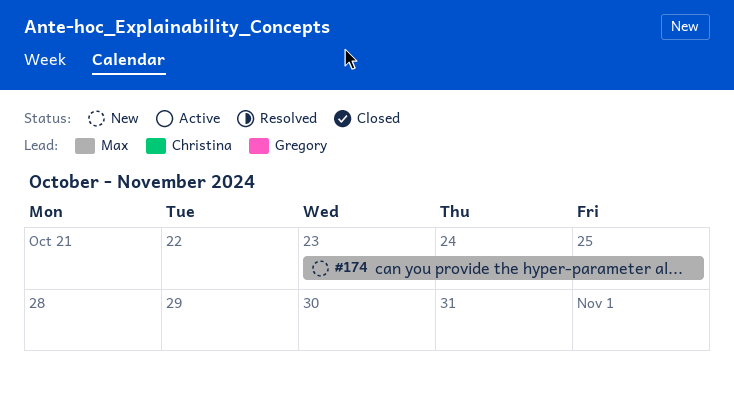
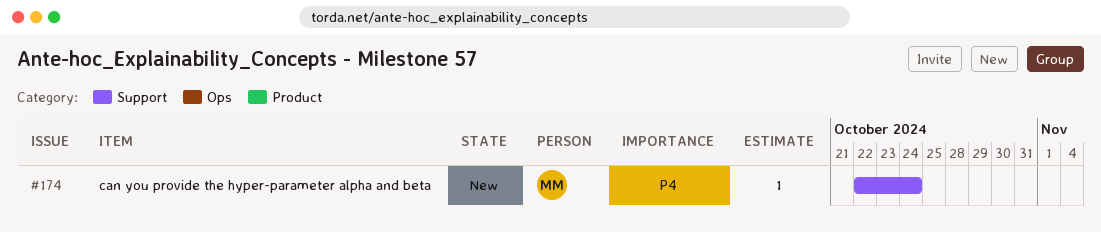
#174, start: Oct 23 -> Oct 22
#174, due: Oct 25 -> Oct 24

